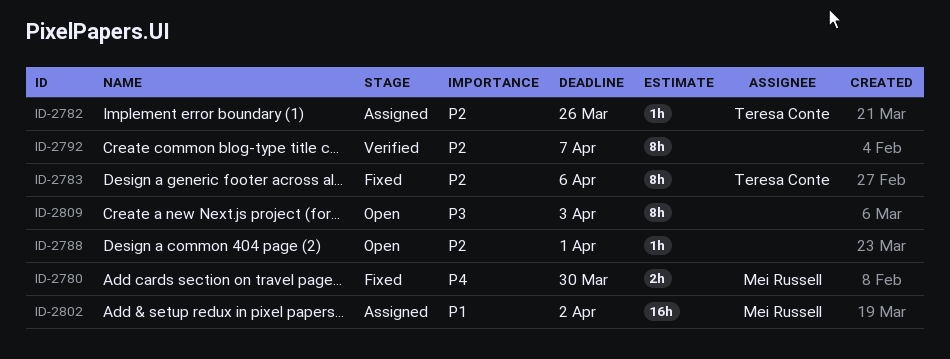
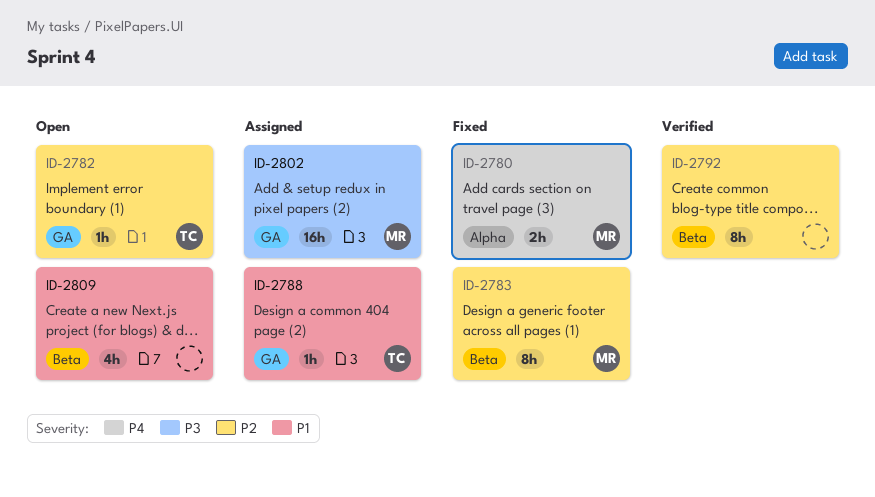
ID-2782, status: Assigned -> Open
ID-2783, owner: Teresa Conte -> Mei Russell
ID-2788, status: Open -> Assigned
ID-2788, owner: none -> Teresa Conte
ID-2788, priority: P2 -> P1
ID-2802, priority: P1 -> P3
ID-2809, priority: P3 -> P1
ID-2809, estimate: 8h -> 4h

